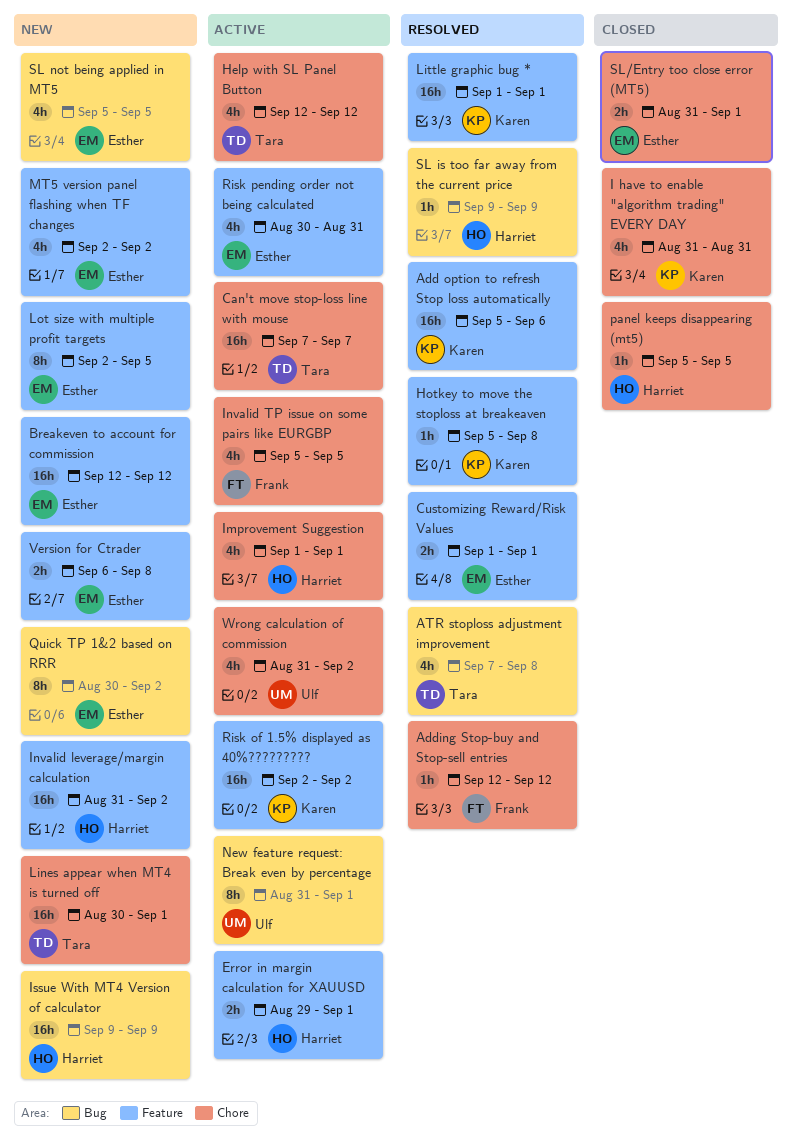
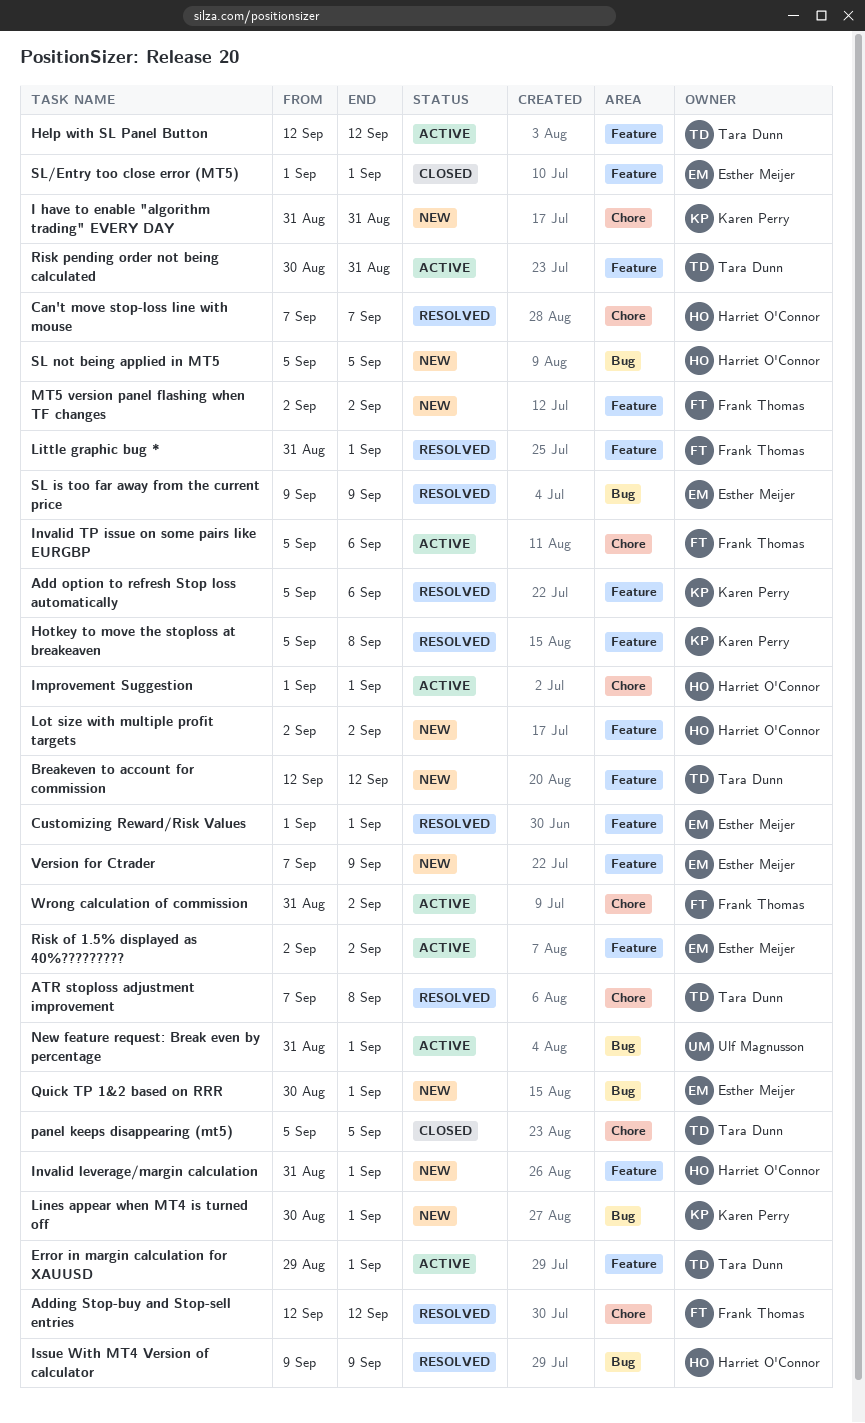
ATR stoploss adjustment improvement, label: Bug -> Chore
Breakeven to account for commission, owner: Esther Meijer -> Tara Dunn
Can't move stop-loss line with mouse, status: Active -> Resolved
Can't move stop-loss line with mouse, owner: Tara Dunn -> Harriet O'Connor
Error in margin calculation for XAUUSD, owner: Harriet O'Connor -> Tara Dunn
Help with SL Panel Button, label: Chore -> Feature
I have to enable "algorithm trading" EVERY DAY, status: Closed -> New
Invalid leverage/margin calculation, due: Sep 2 -> Sep 1
Invalid TP issue on some pairs like EURGBP, due: Sep 5 -> Sep 6
Issue With MT4 Version of calculator, status: New -> Resolved
Lines appear when MT4 is turned off, owner: Tara Dunn -> Karen Perry
Lines appear when MT4 is turned off, label: Chore -> Bug
Little graphic bug *, owner: Karen Perry -> Frank Thomas
Little graphic bug *, start: Sep 1 -> Aug 31
Lot size with multiple profit targets, owner: Esther Meijer -> Harriet O'Connor
Lot size with multiple profit targets, due: Sep 5 -> Sep 2
MT5 version panel flashing when TF changes, owner: Esther Meijer -> Frank Thomas
panel keeps disappearing (mt5), owner: Harriet O'Connor -> Tara Dunn
Quick TP 1&2 based on RRR, due: Sep 2 -> Sep 1
Risk of 1.5% displayed as 40%?????????, owner: Karen Perry -> Esther Meijer
Risk pending order not being calculated, owner: Esther Meijer -> Tara Dunn
SL is too far away from the current price, owner: Harriet O'Connor -> Esther Meijer
SL not being applied in MT5, owner: Esther Meijer -> Harriet O'Connor
SL/Entry too close error (MT5), label: Chore -> Feature
SL/Entry too close error (MT5), start: Aug 31 -> Sep 1
Version for Ctrader, start: Sep 6 -> Sep 7
Version for Ctrader, due: Sep 8 -> Sep 9
Wrong calculation of commission, owner: Ulf Magnusson -> Frank Thomas

